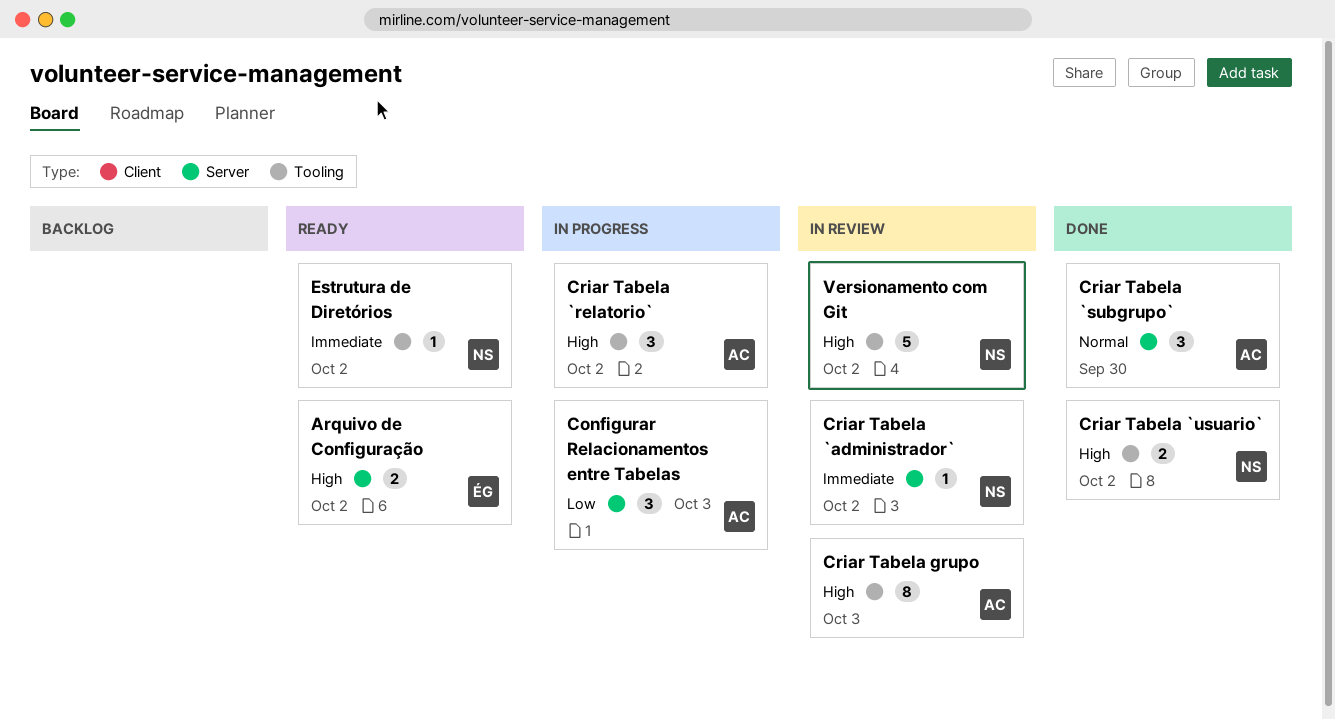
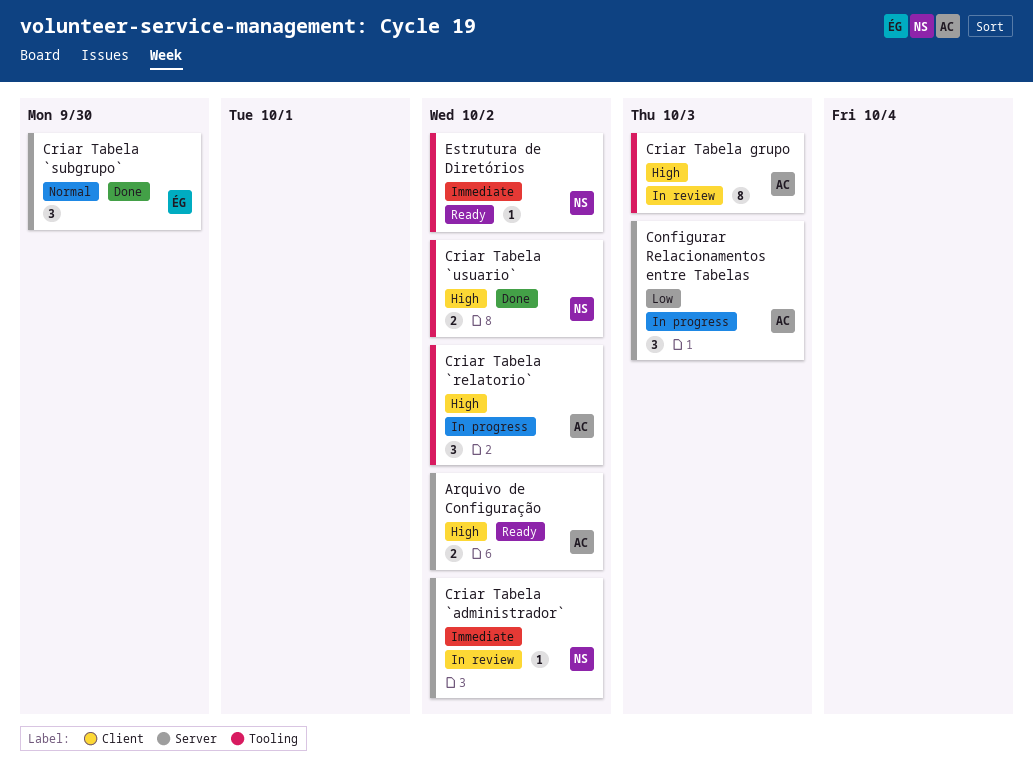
Arquivo de Configuração, owner: ÉG -> AC
Criar Tabela `subgrupo`, owner: AC -> ÉG
Versionamento com Git: present -> none

